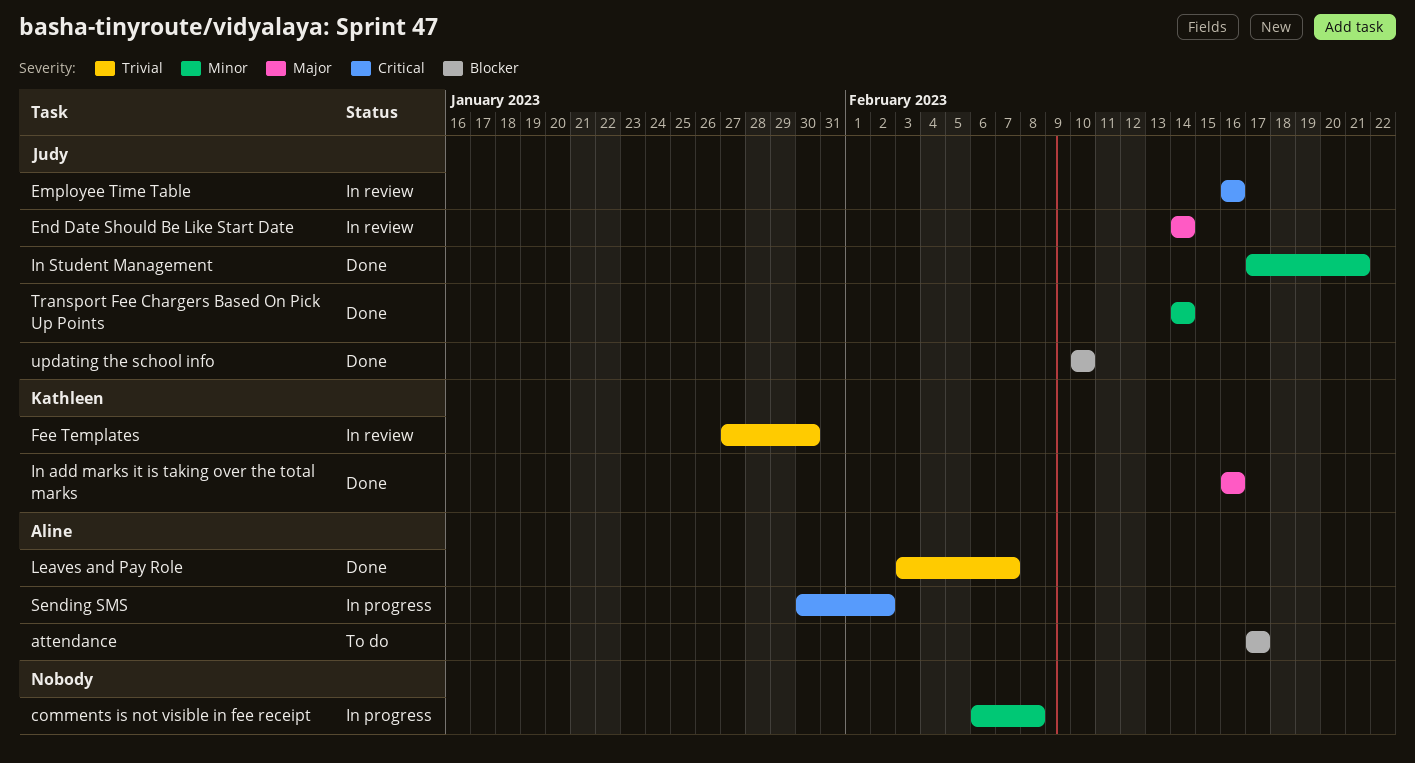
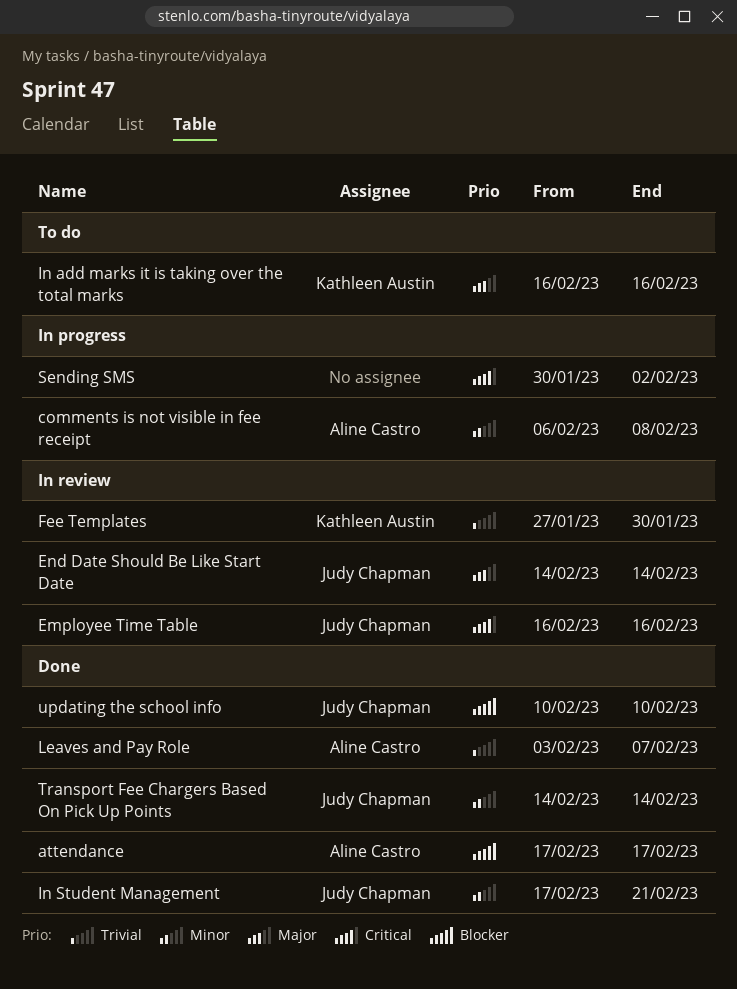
attendance, status: To do -> Done
comments is not visible in fee receipt, owner: none -> Aline Castro
In add marks it is taking over the total marks, status: Done -> To do
Sending SMS, owner: Aline Castro -> none

